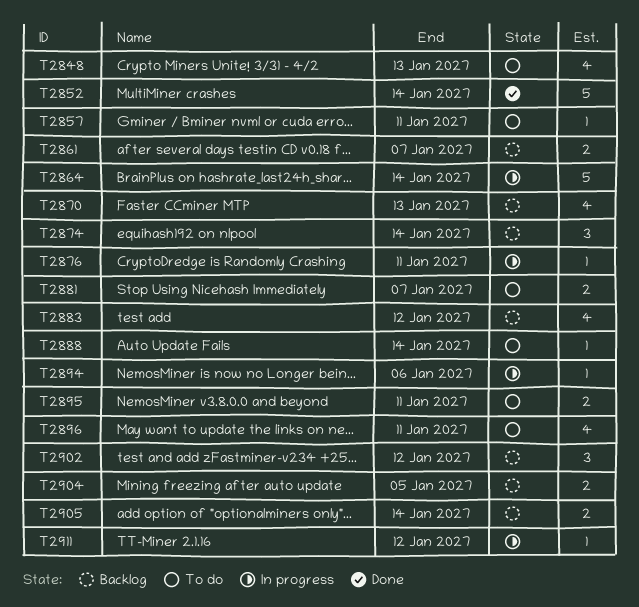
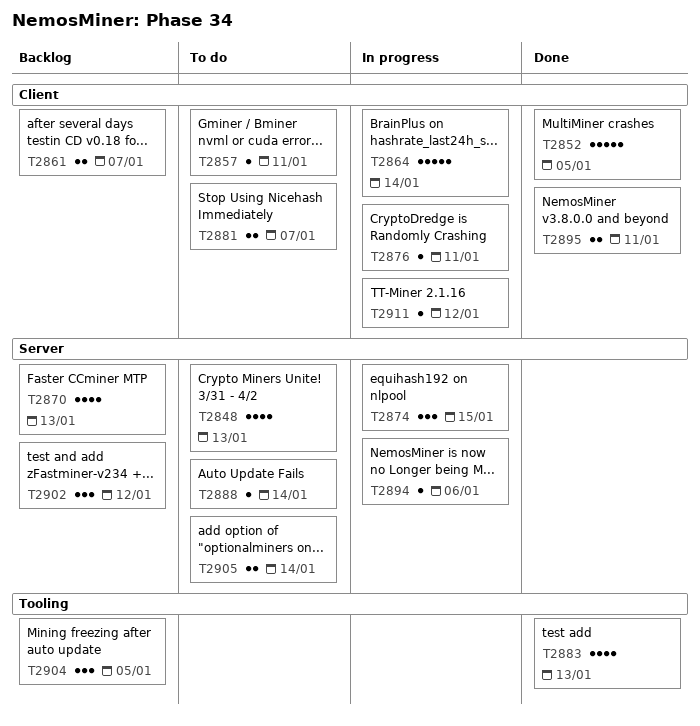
T2852, due: Jan 14 -> Jan 5
T2874, status: Backlog -> In progress
T2874, due: Jan 14 -> Jan 15
T2883, status: Backlog -> Done
T2883, due: Jan 12 -> Jan 13
T2895, status: To do -> Done
T2896: present -> none
T2904, estimate: 2 -> 3
T2905, status: Backlog -> To do

